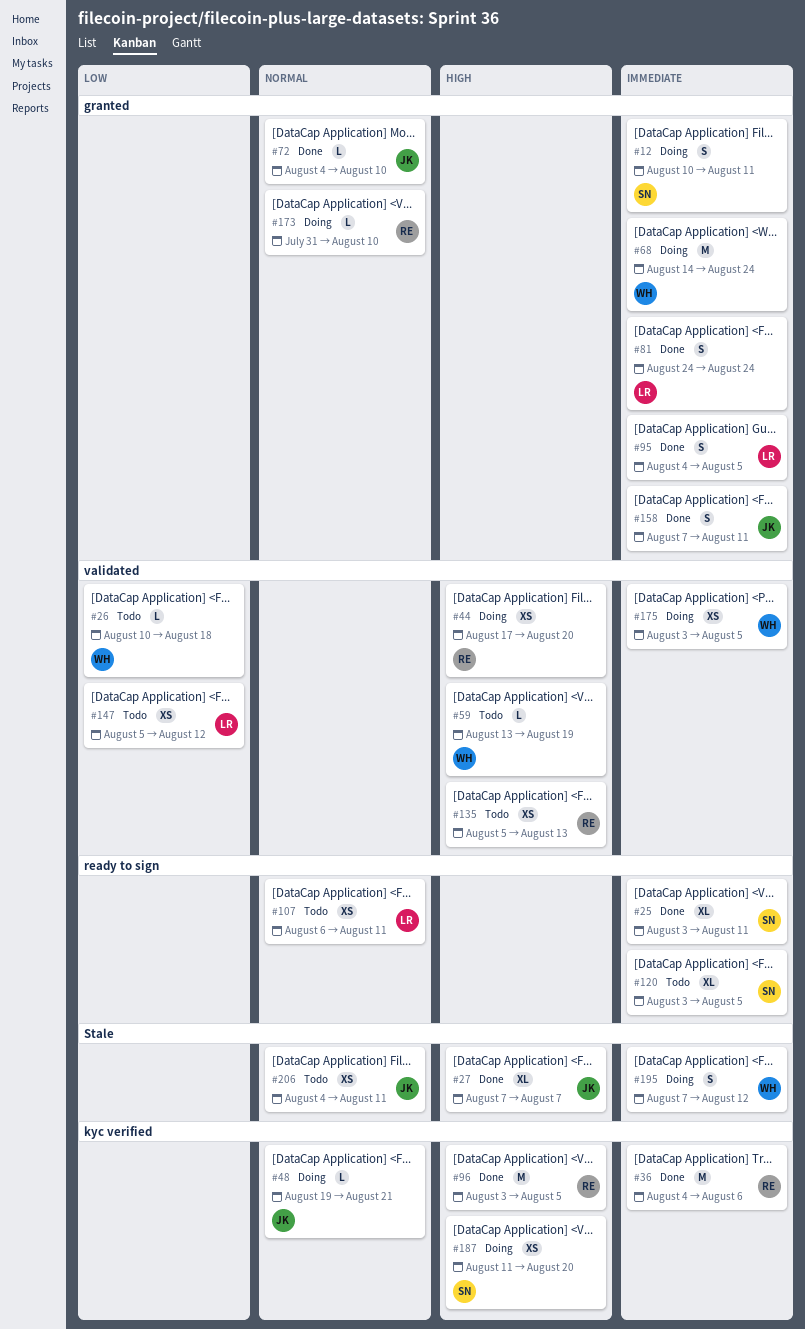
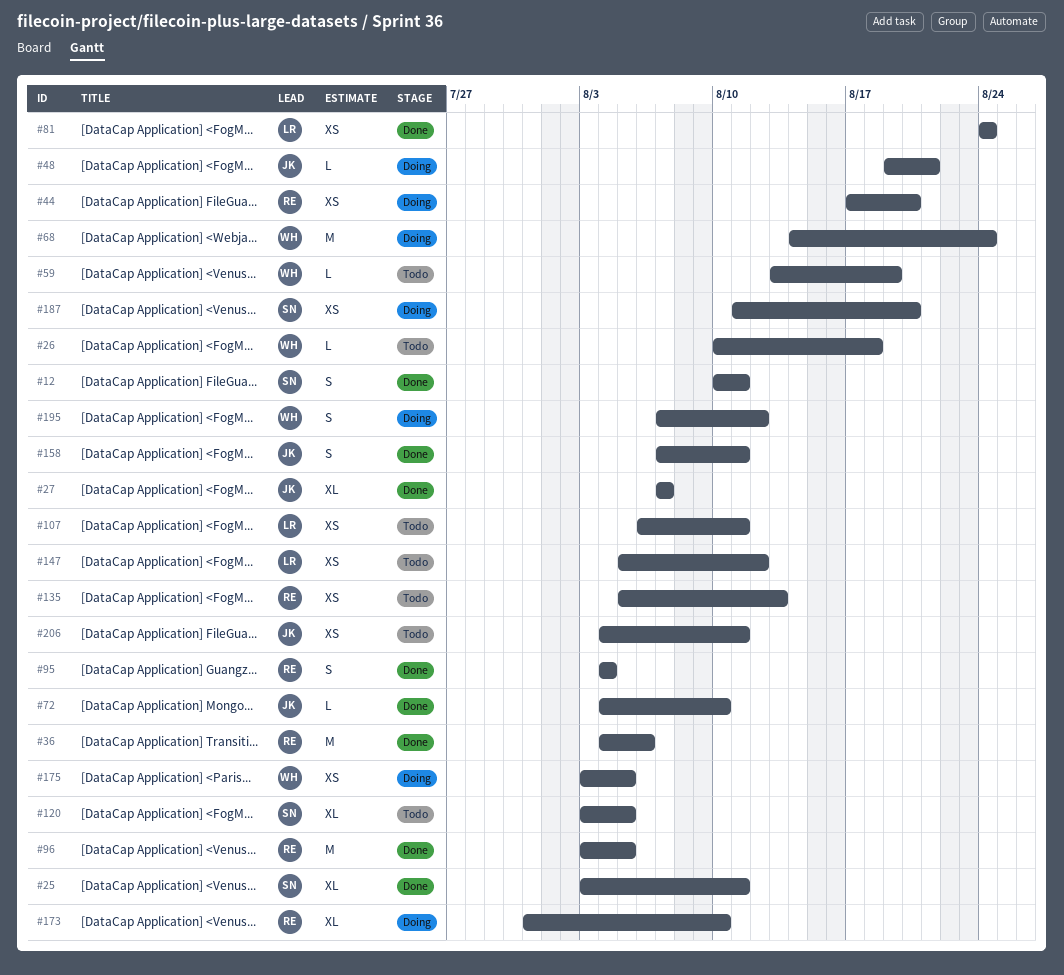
#12, status: Doing -> Done
#81, estimate: S -> XS
#95, owner: LR -> RE
#95, due: Aug 5 -> Aug 4
#173, estimate: L -> XL

